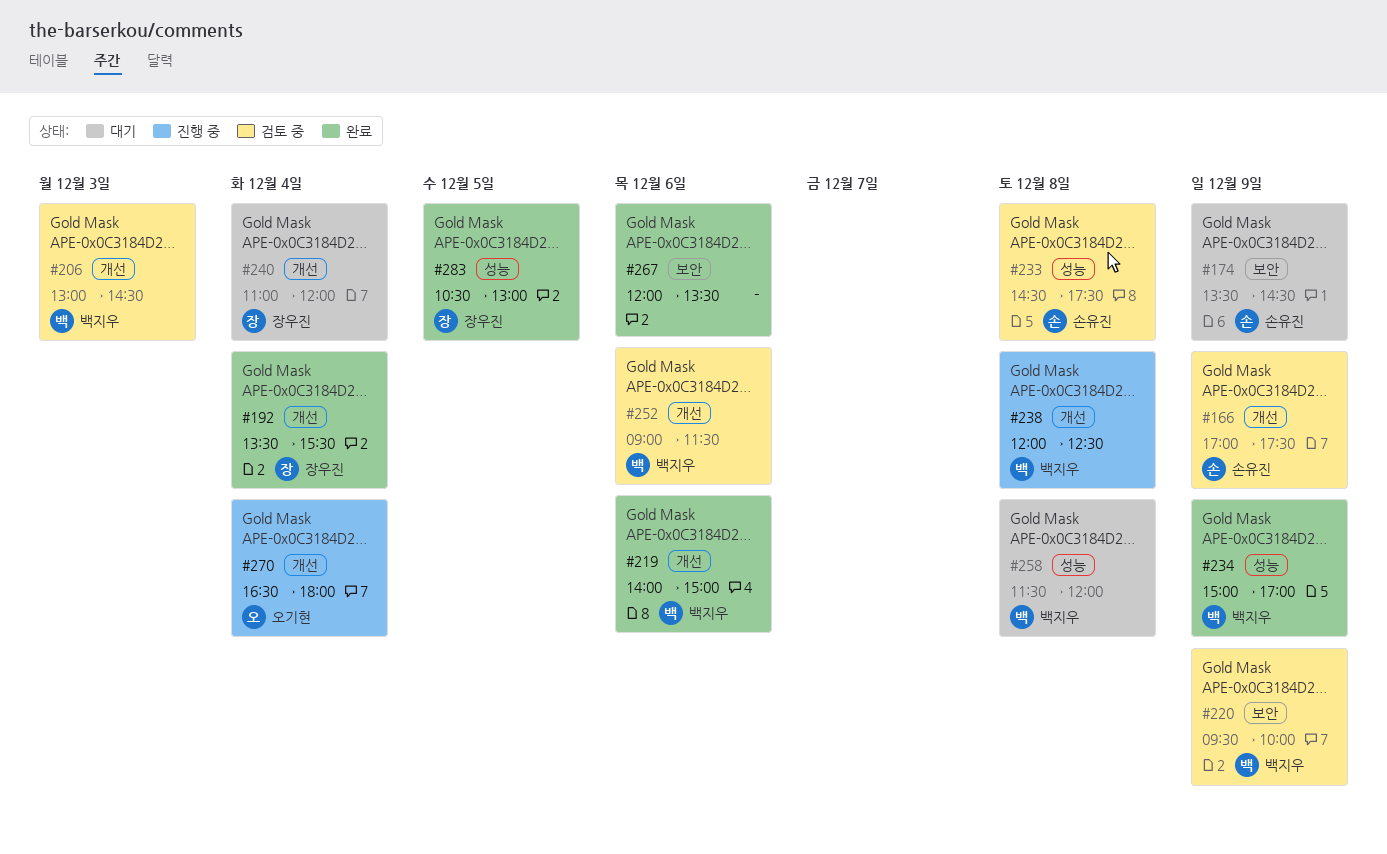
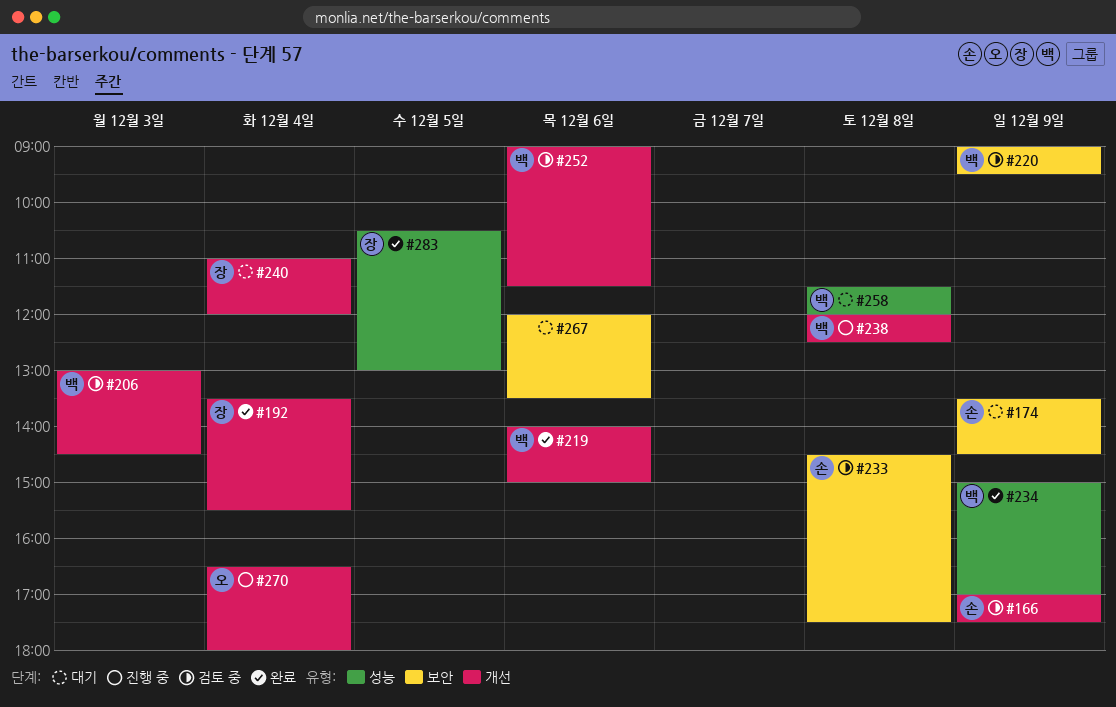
#220, begins: 09:30 -> 09:00
#220, ends: 10:00 -> 09:30
#233, label: 성능 -> 보안
#267, status: 완료 -> 대기

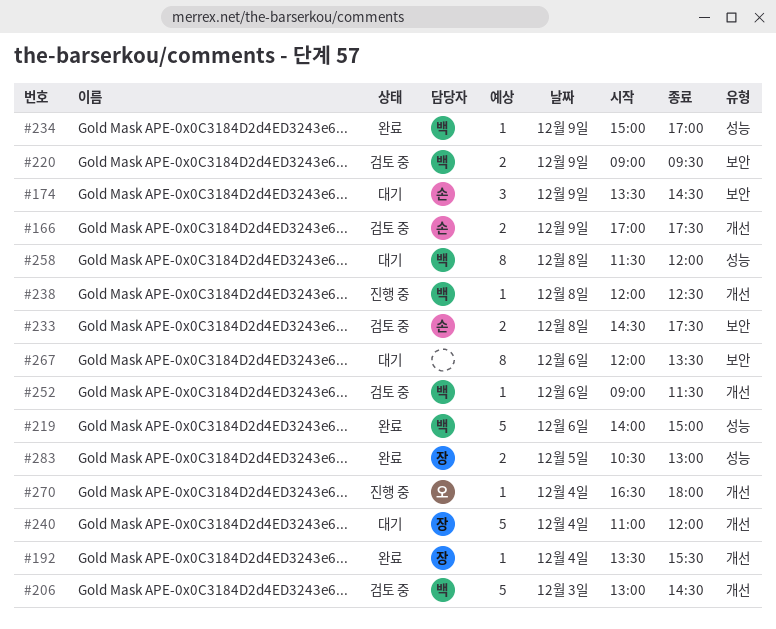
#219, label: 개선 -> 성능

